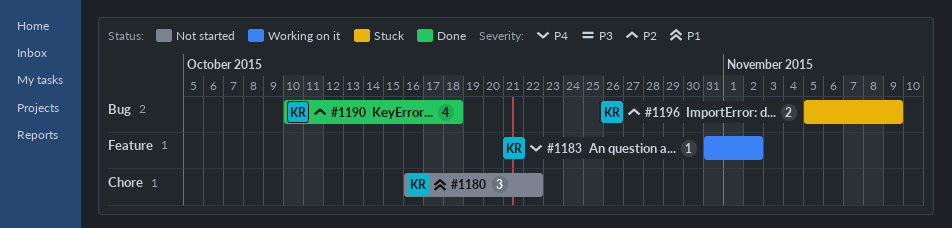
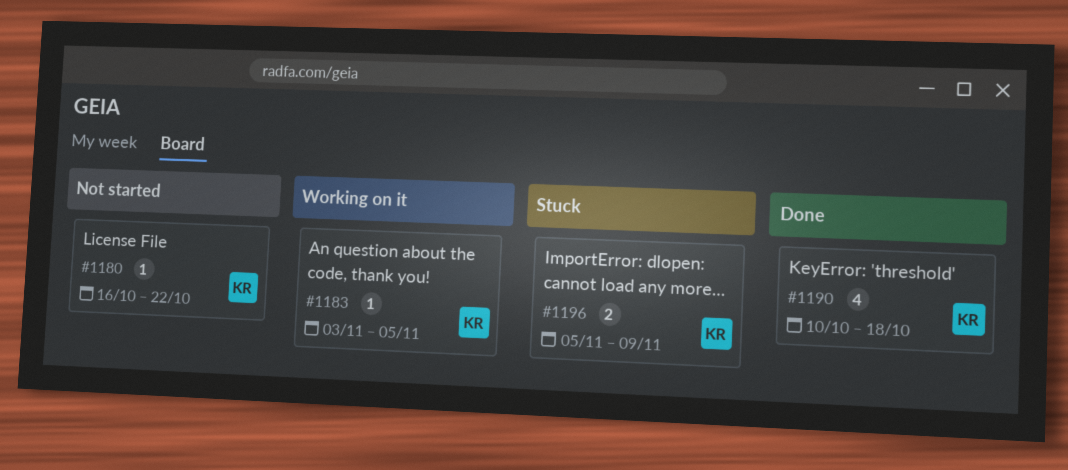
#1180, estimate: 3 -> 1
#1183, start: Oct 31 -> Nov 3
#1183, due: Nov 2 -> Nov 5

